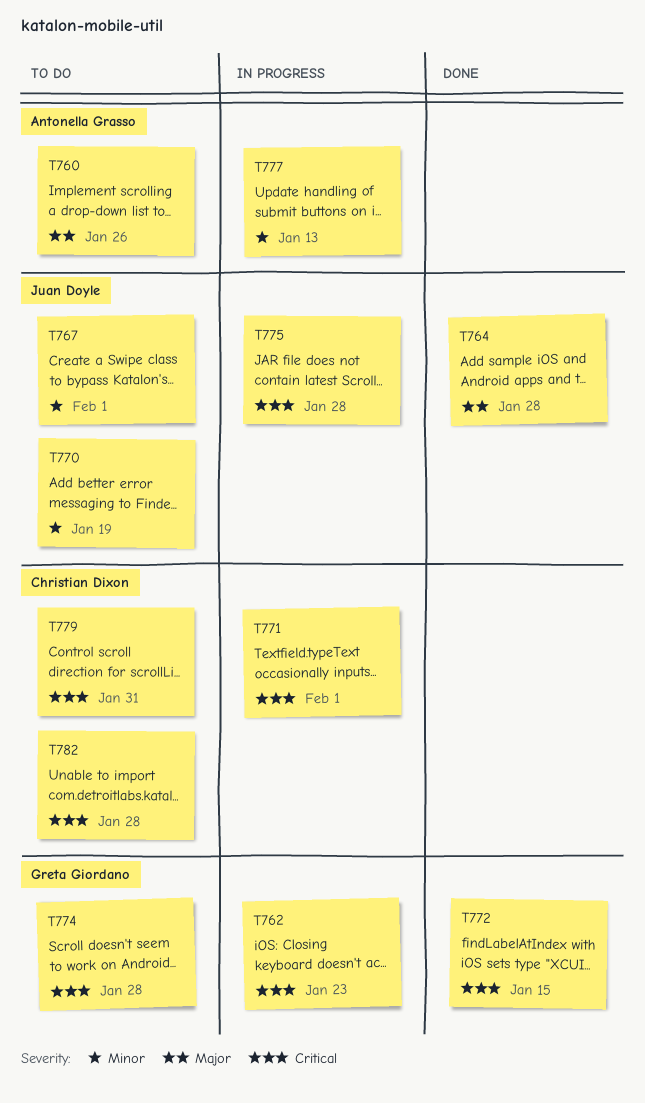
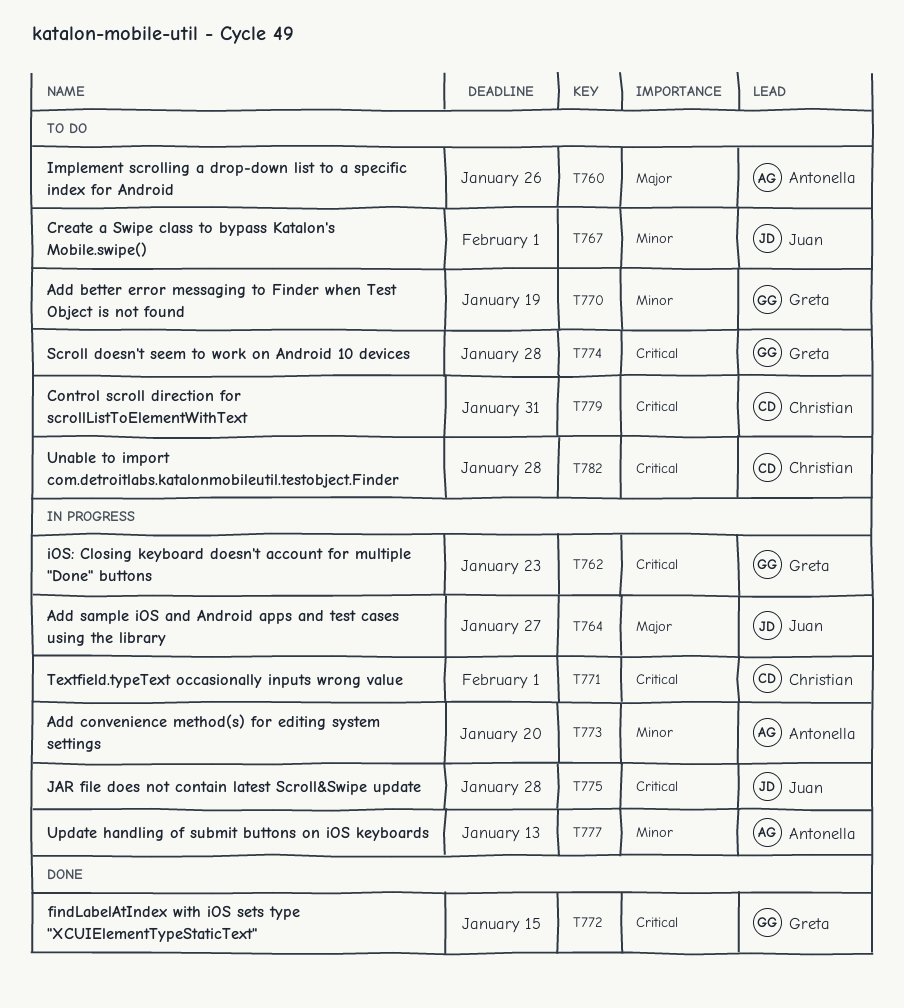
T764, status: Done -> In progress
T764, due: Jan 28 -> Jan 27
T770, owner: Juan Doyle -> Greta Giordano
T773: none -> present

